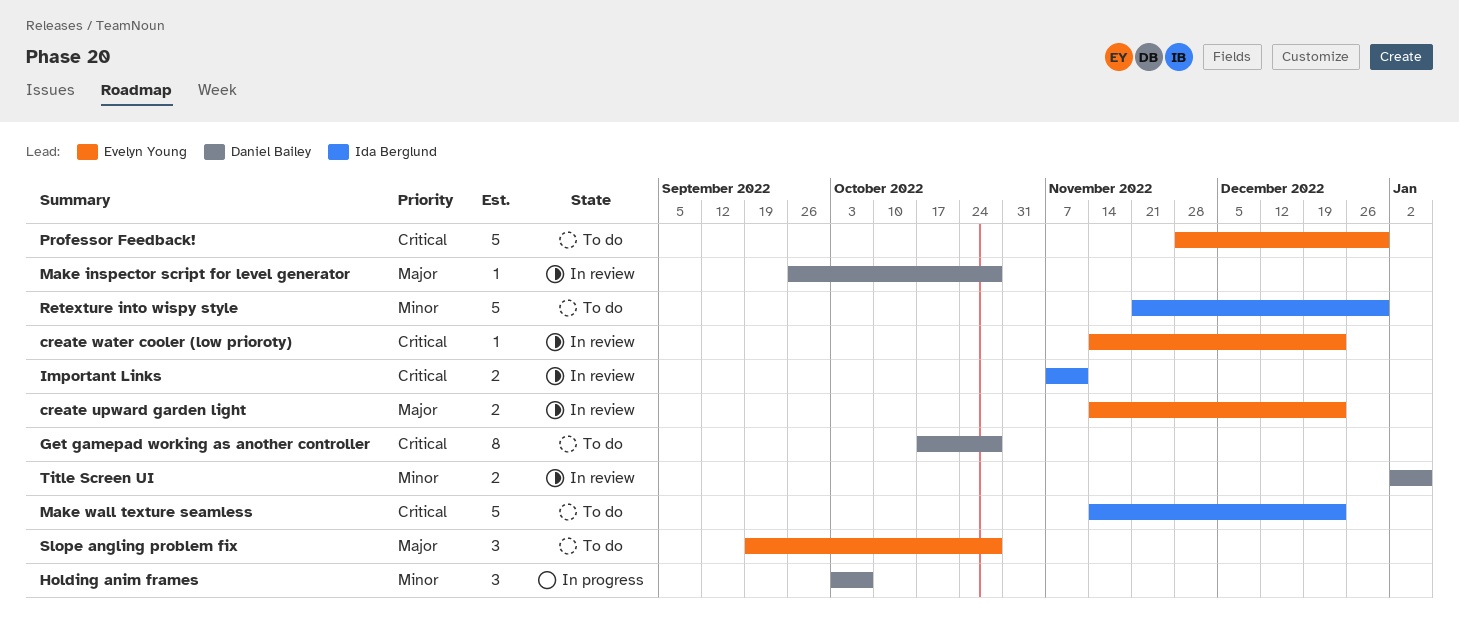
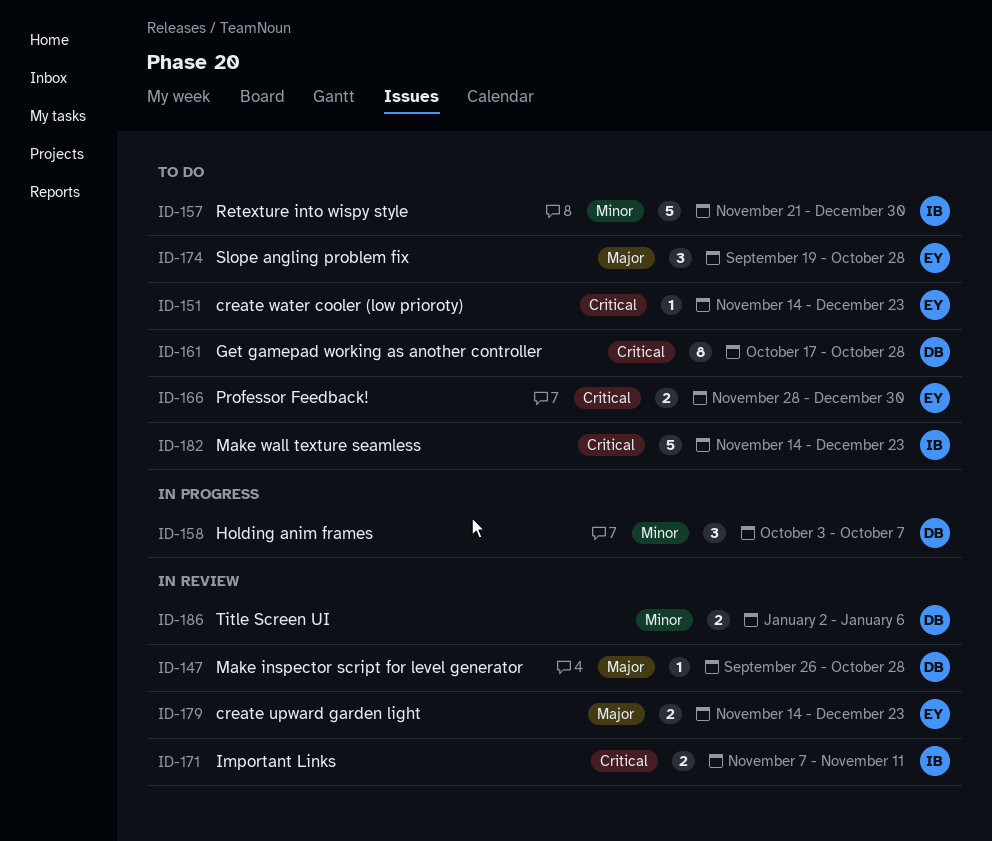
create water cooler (low prioroty), status: In review -> To do
Professor Feedback!, estimate: 5 -> 2

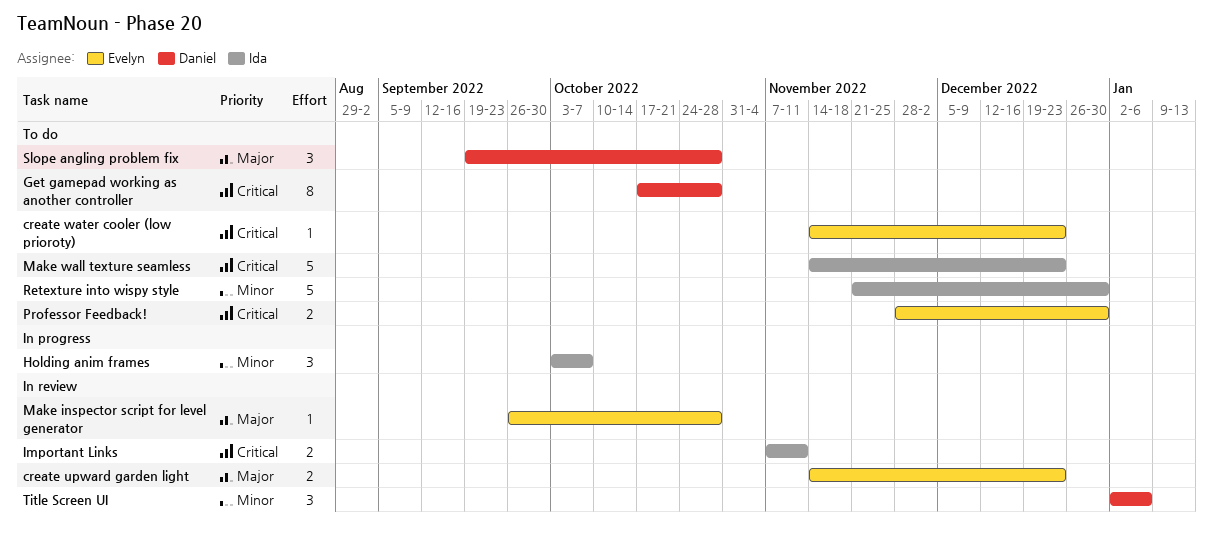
Holding anim frames, owner: Daniel -> Ida
Make inspector script for level generator, owner: Daniel -> Evelyn
Slope angling problem fix, owner: Evelyn -> Daniel
Title Screen UI, estimate: 2 -> 3

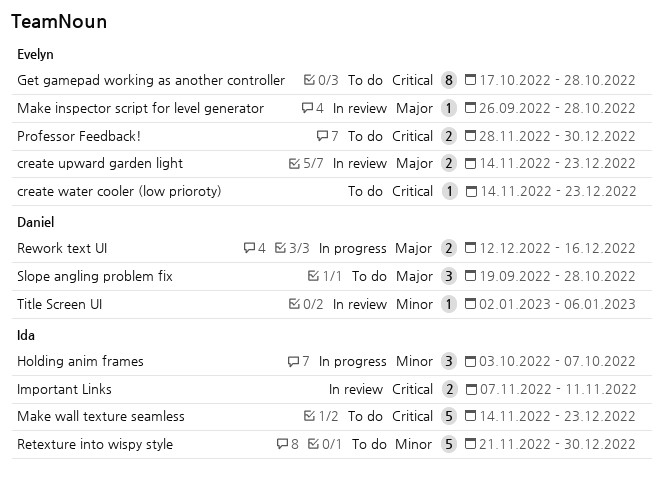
Get gamepad working as another controller, owner: Daniel -> Evelyn
Rework text UI: none -> present
Title Screen UI, estimate: 3 -> 1

